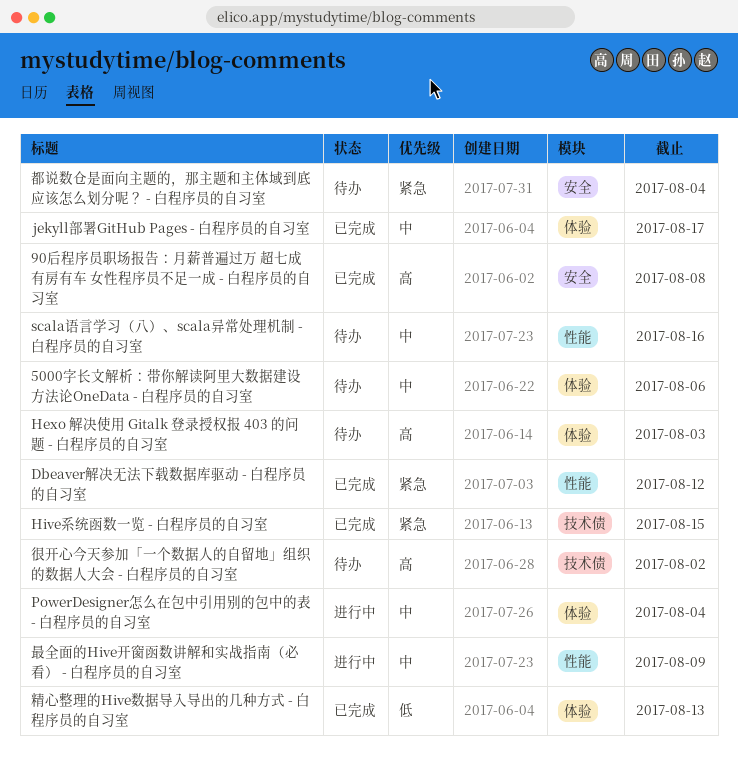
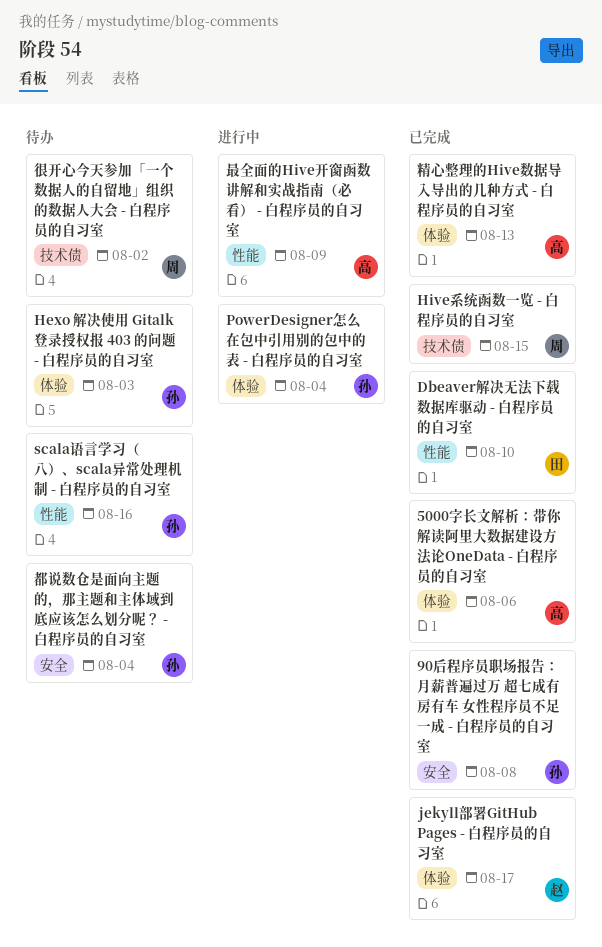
5000字长文解析：带你解读阿里大数据建设方法论OneData - 白程序员的自习室, status: 待办 -> 已完成
Dbeaver解决无法下载数据库驱动 - 白程序员的自习室, due: Aug 12 -> Aug 10

